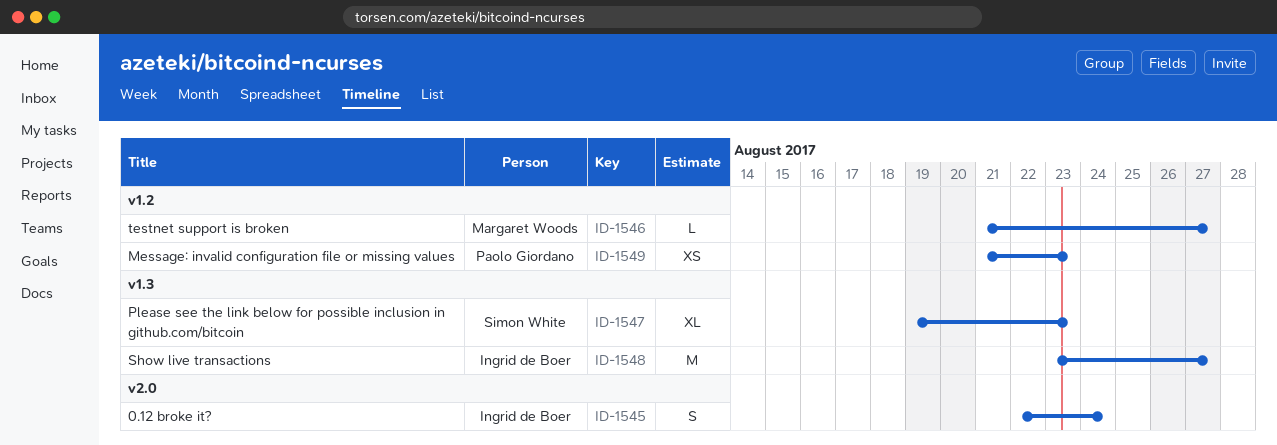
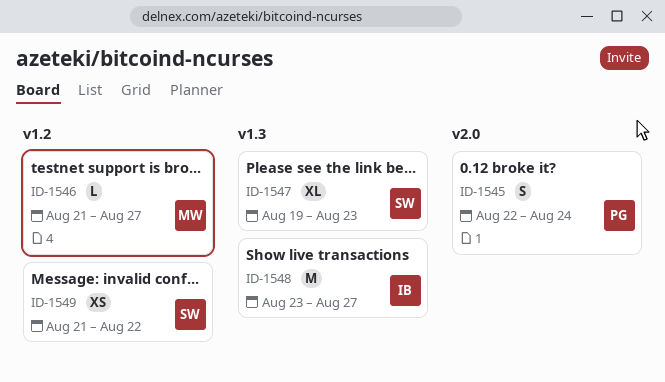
ID-1545, owner: Ingrid de Boer -> Paolo Giordano
ID-1549, owner: Paolo Giordano -> Simon White
ID-1549, due: Aug 23 -> Aug 22

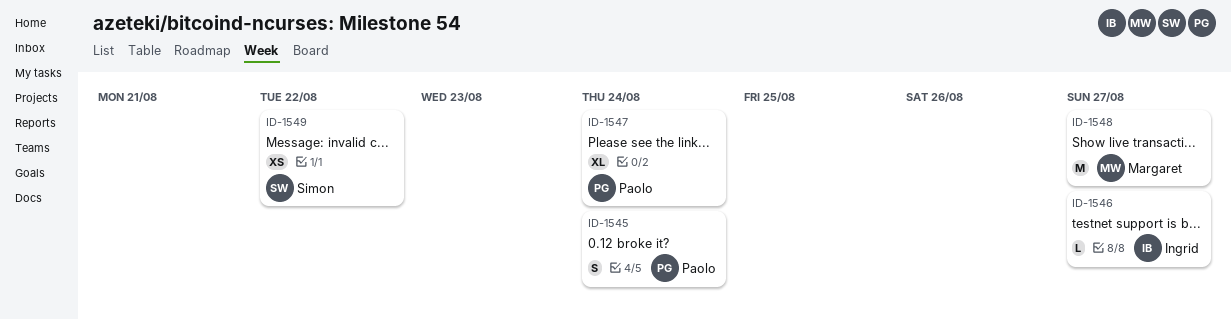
ID-1546, owner: Margaret -> Ingrid
ID-1547, owner: Simon -> Paolo
ID-1547, due: Aug 23 -> Aug 24
ID-1548, owner: Ingrid -> Margaret

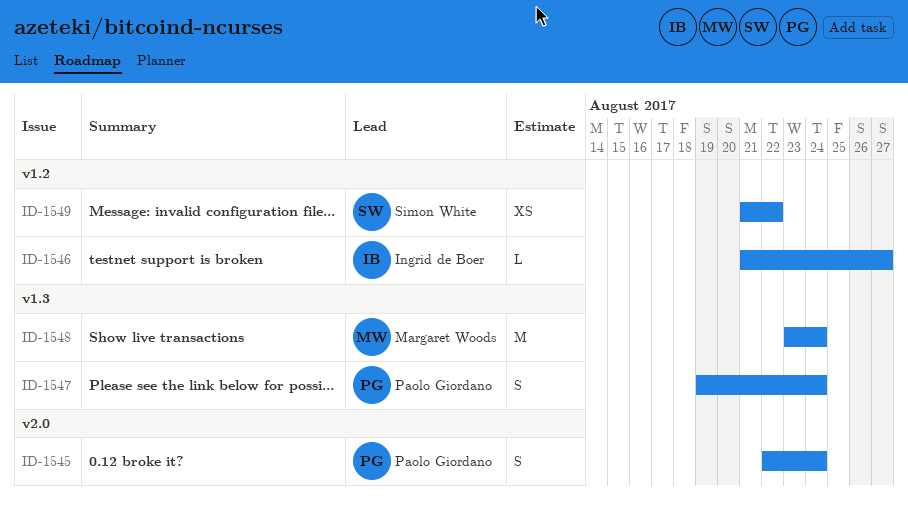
ID-1547, estimate: XL -> S
ID-1548, due: Aug 27 -> Aug 24

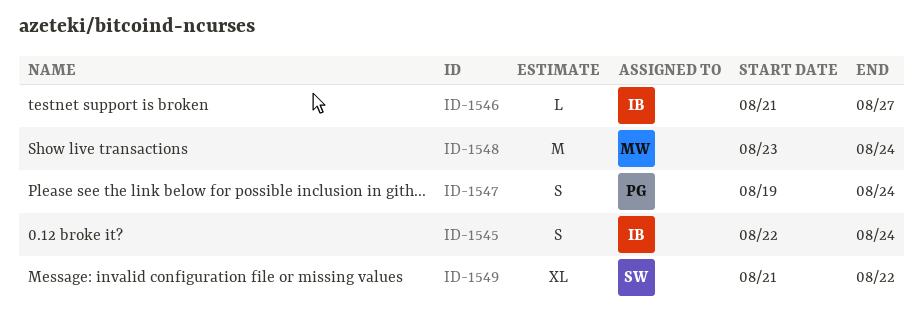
ID-1545, owner: Paolo Giordano -> Ingrid de Boer
ID-1549, estimate: XS -> XL

